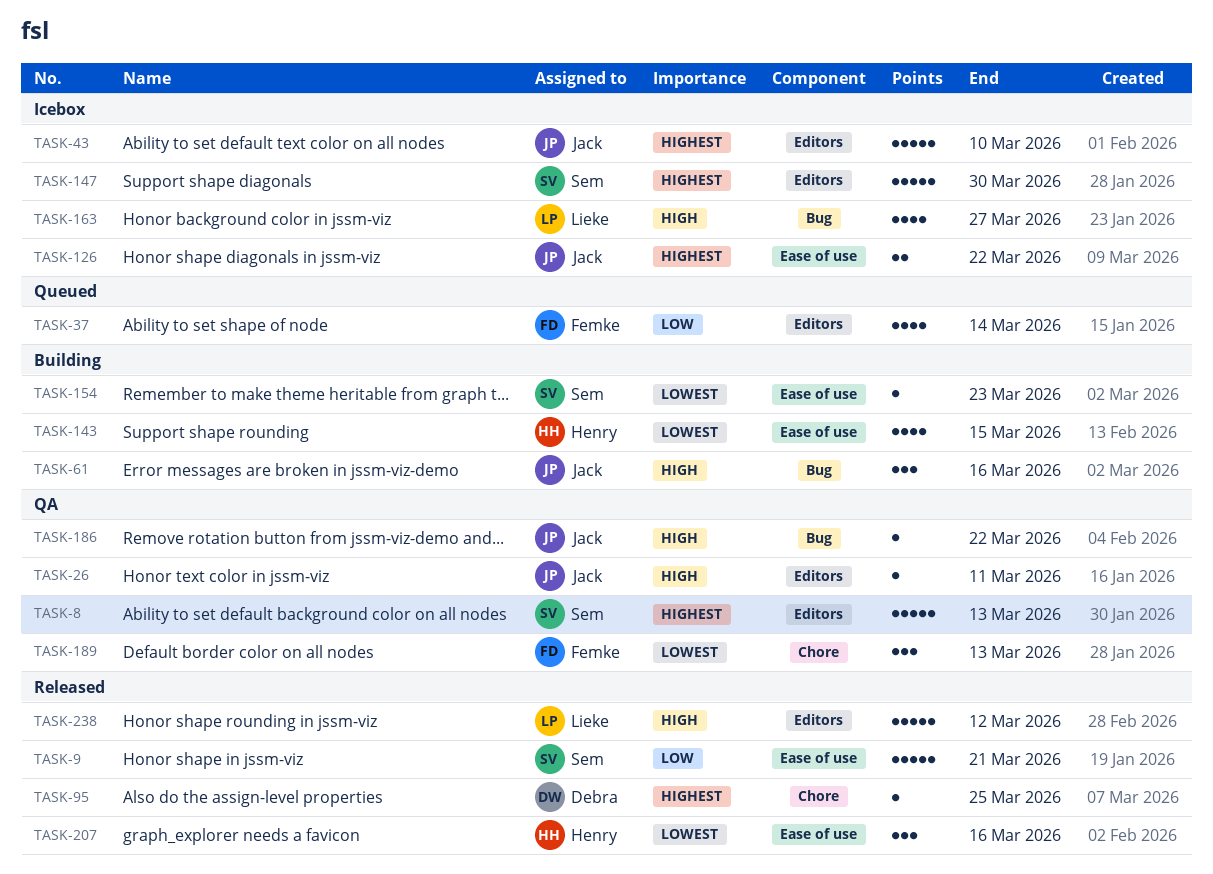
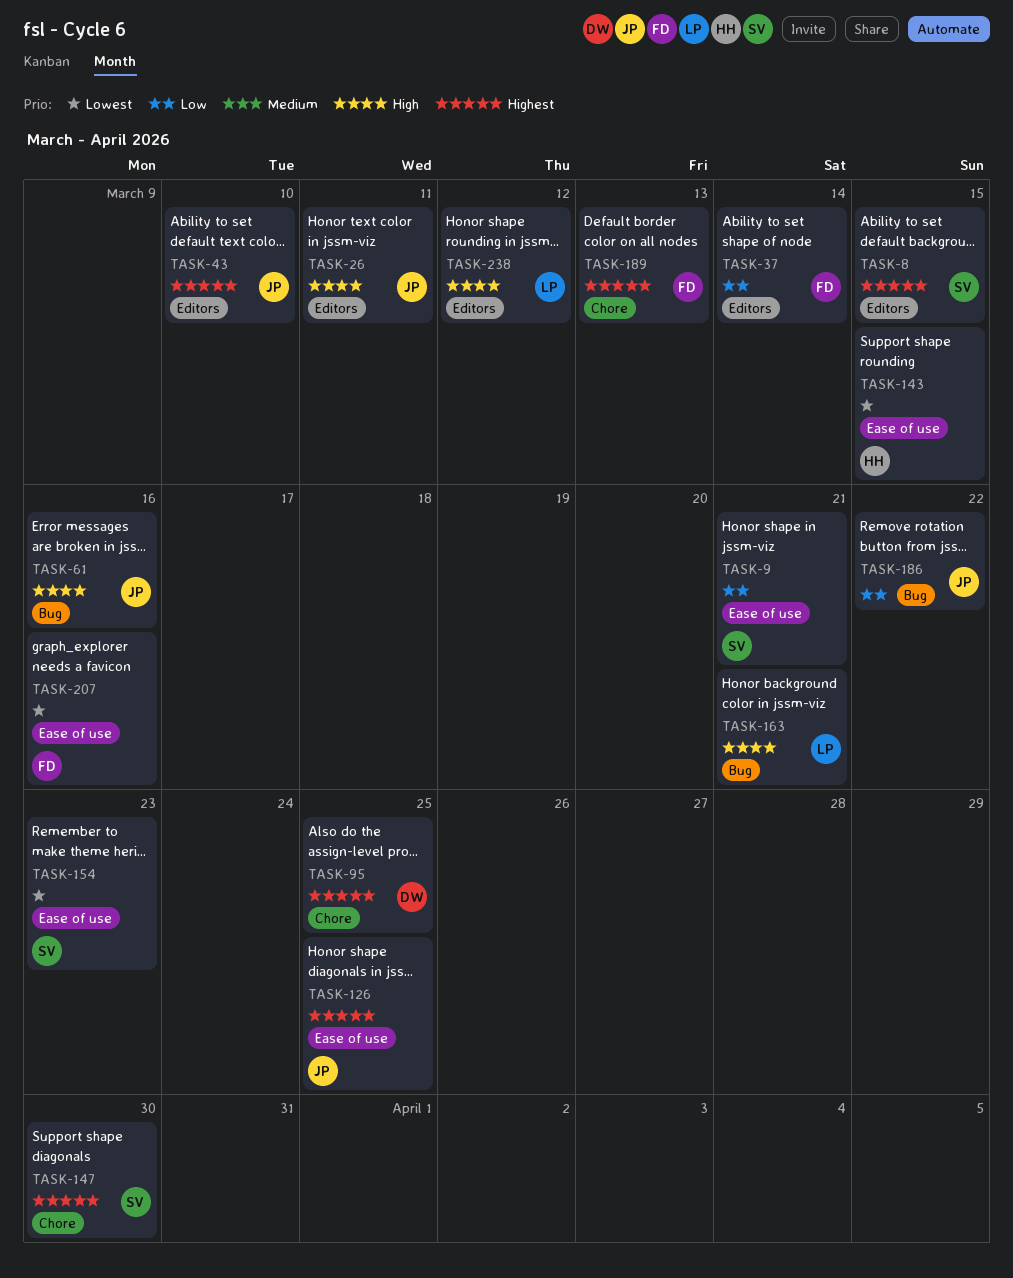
TASK-8, due: Mar 13 -> Mar 15
TASK-126, due: Mar 22 -> Mar 25
TASK-147, label: Editors -> Chore
TASK-163, due: Mar 27 -> Mar 21
TASK-186, priority: High -> Low
TASK-189, priority: Lowest -> Highest
TASK-207, owner: Henry -> Femke

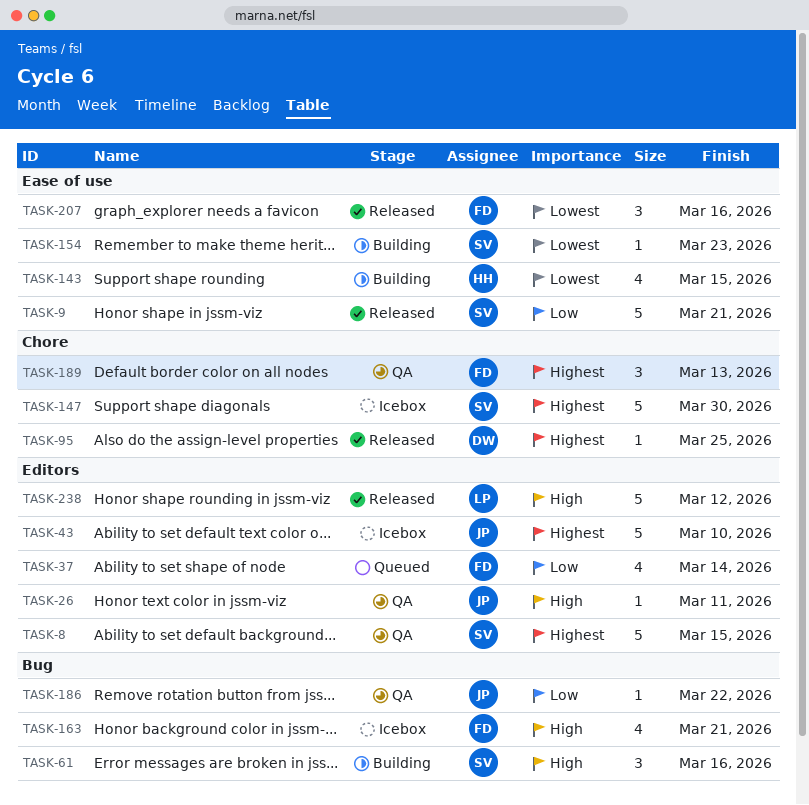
TASK-61, owner: JP -> SV
TASK-126: present -> none
TASK-163, owner: LP -> FD

